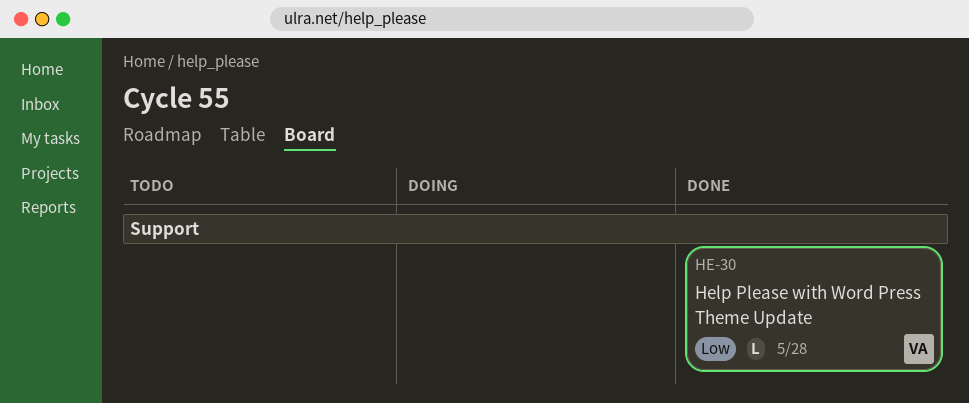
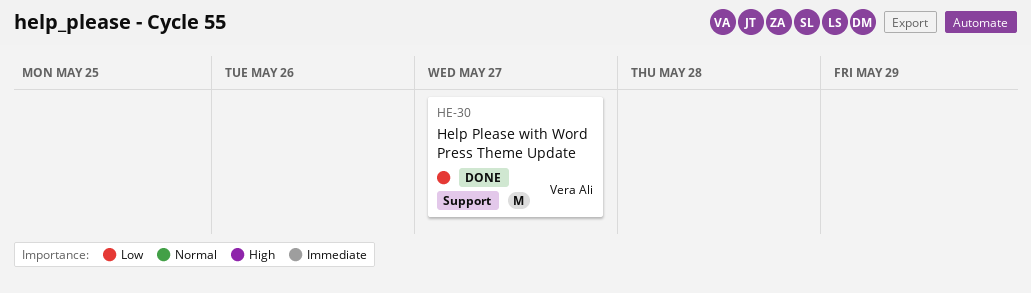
HE-30, estimate: L -> M
HE-30, due: May 28 -> May 27

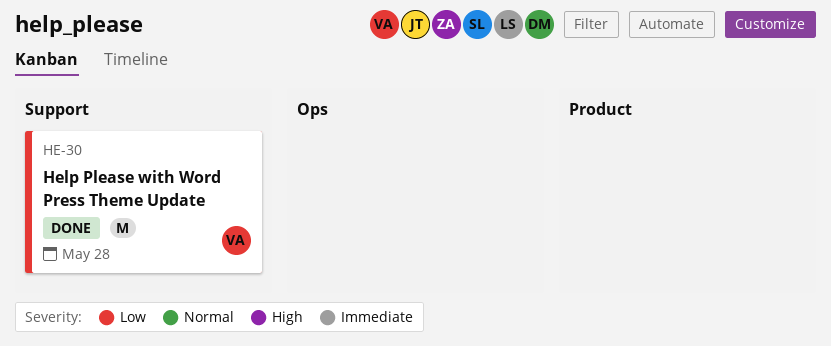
HE-30, due: May 27 -> May 28

